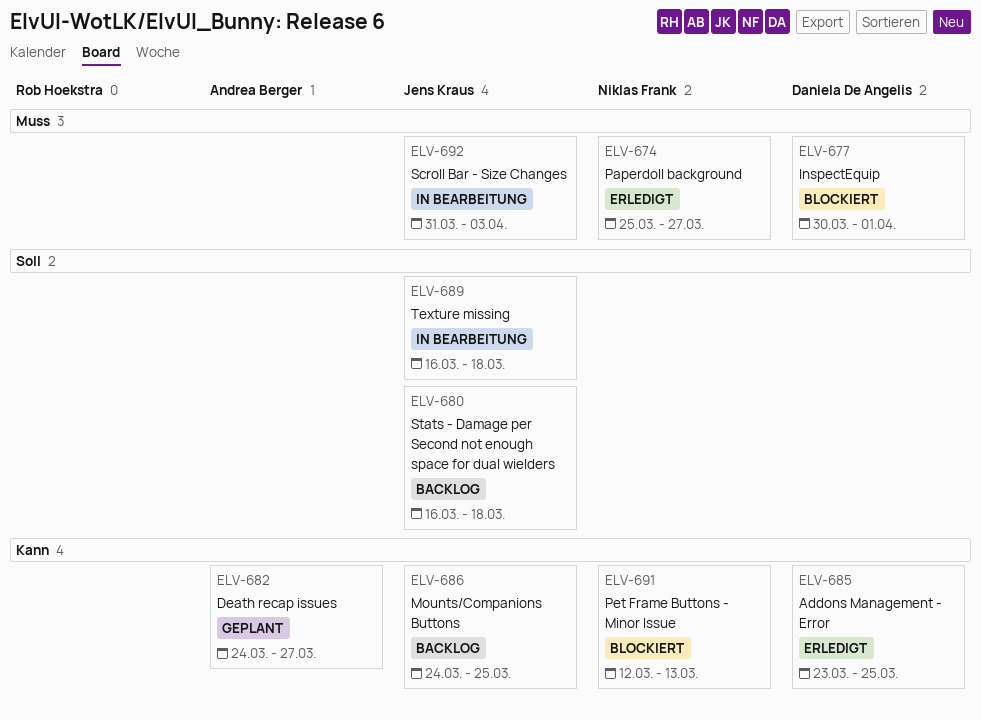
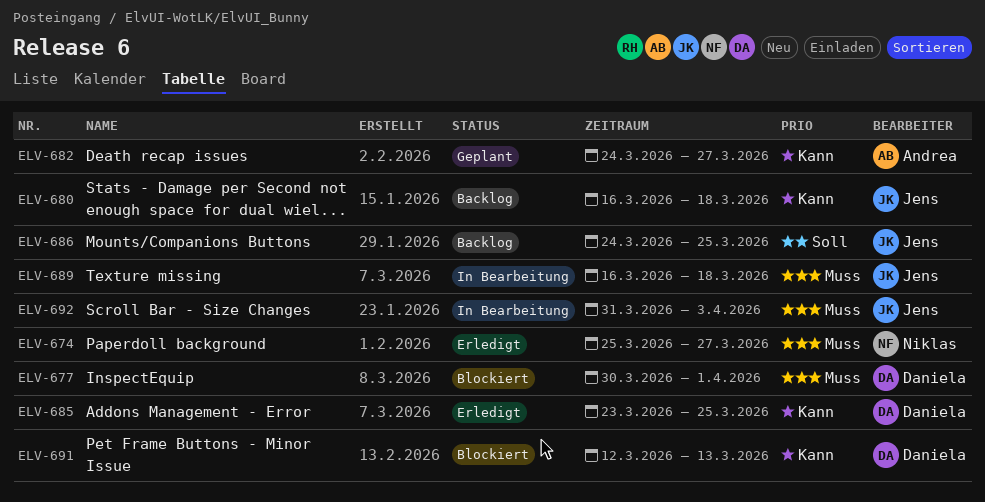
ELV-680, priority: Soll -> Kann
ELV-686, priority: Kann -> Soll
ELV-689, priority: Soll -> Muss
ELV-691, owner: Niklas Frank -> Daniela De Angelis

